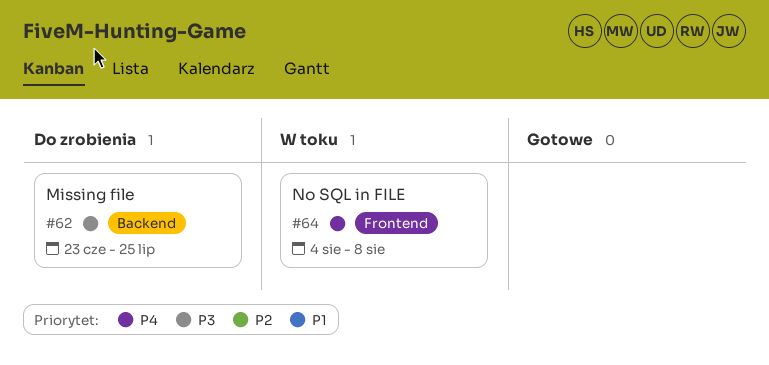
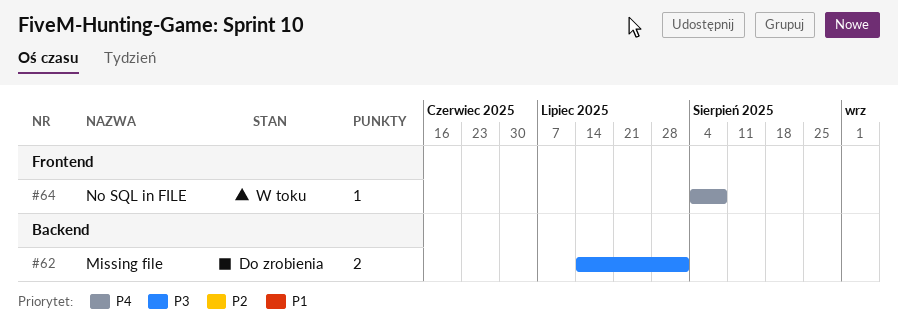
#62, start: Jun 23 -> Jul 14
#62, due: Jul 25 -> Aug 1

